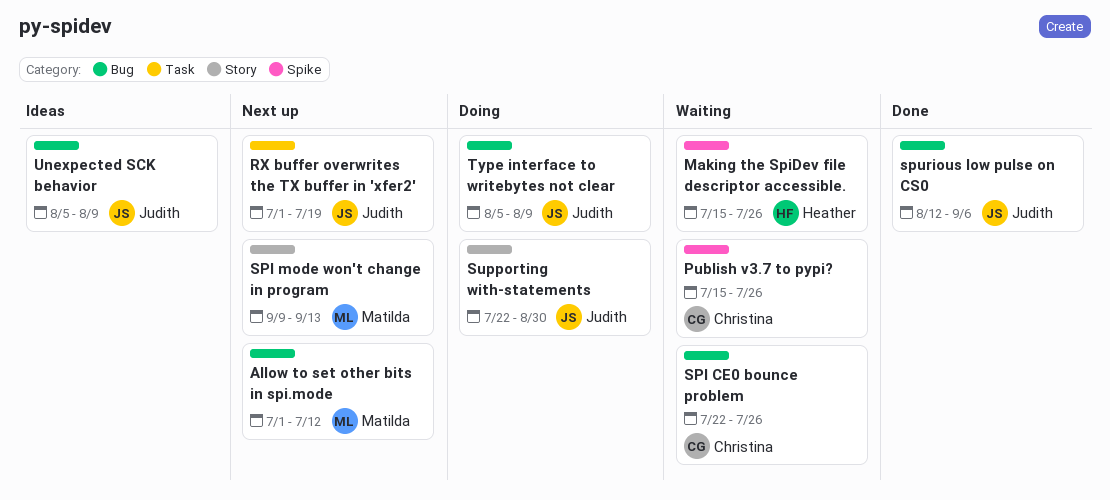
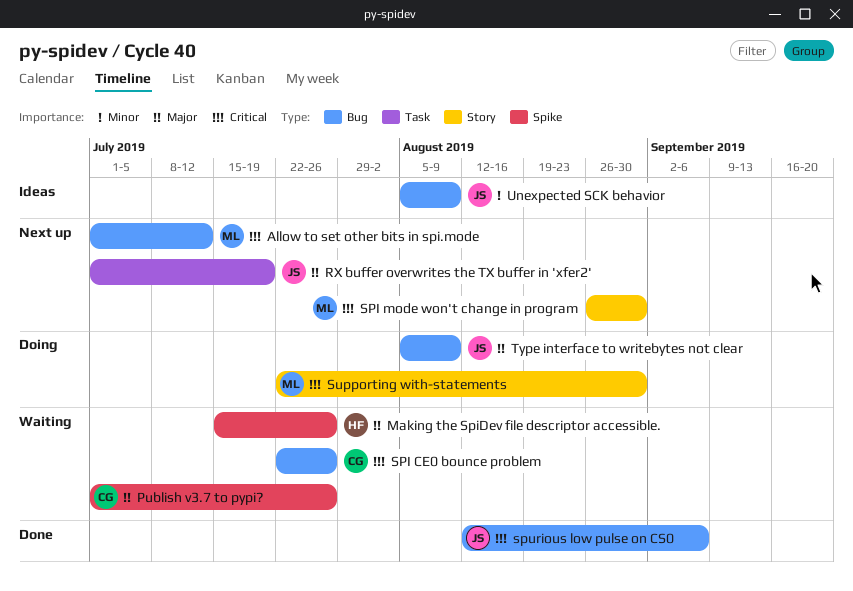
Publish v3.7 to pypi?, start: Jul 15 -> Jul 1
SPI mode won't change in program, start: Sep 9 -> Aug 26
SPI mode won't change in program, due: Sep 13 -> Aug 30
Supporting with-statements, owner: Judith -> Matilda

